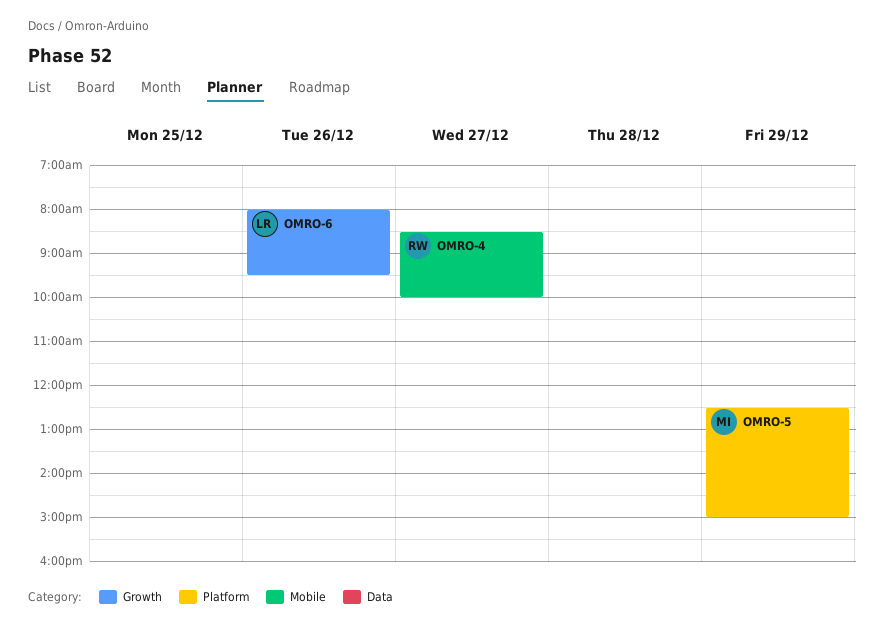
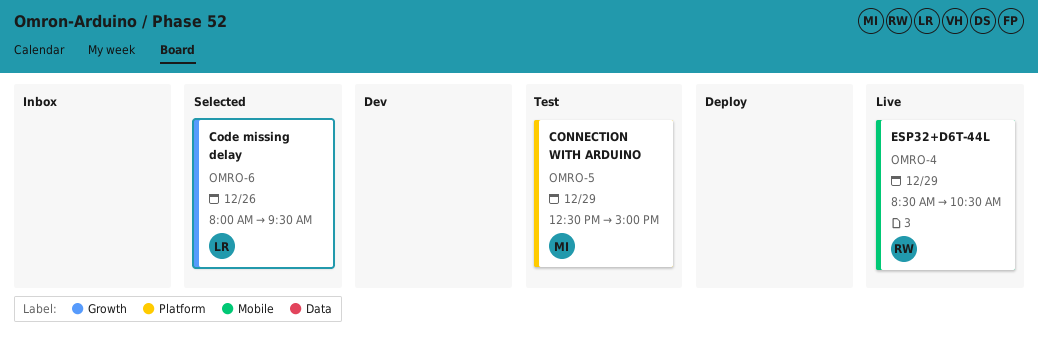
OMRO-4, day: Dec 27 -> Dec 29
OMRO-4, ends: 10:00 -> 10:30

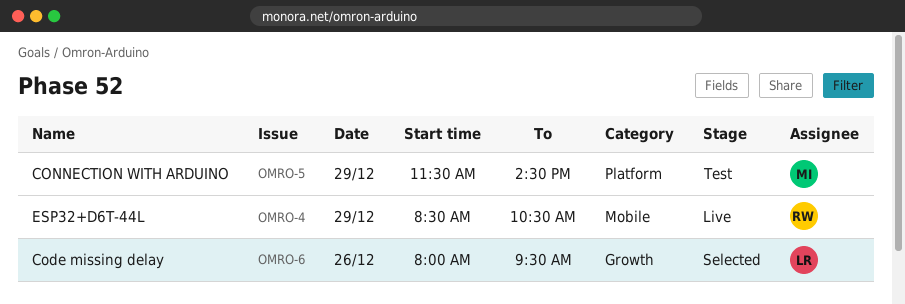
OMRO-5, begins: 12:30 -> 11:30
OMRO-5, ends: 15:00 -> 14:30

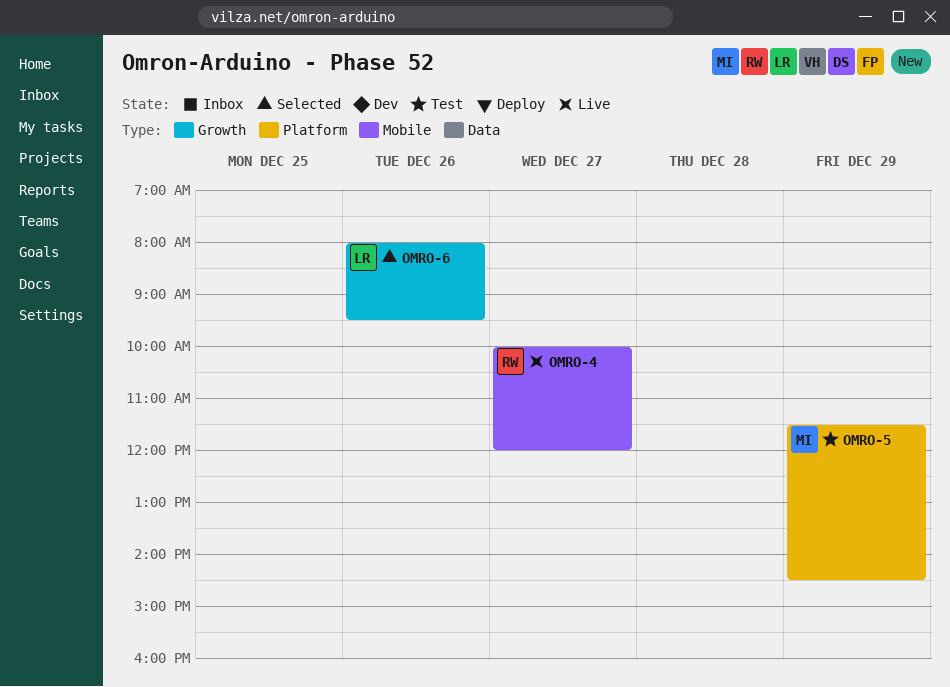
OMRO-4, day: Dec 29 -> Dec 27
OMRO-4, begins: 08:30 -> 10:00
OMRO-4, ends: 10:30 -> 12:00

